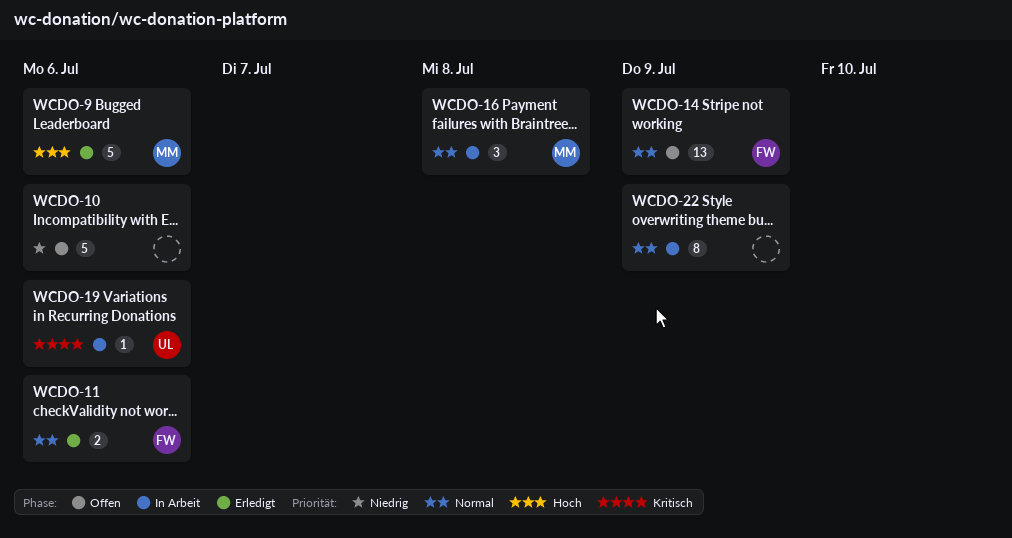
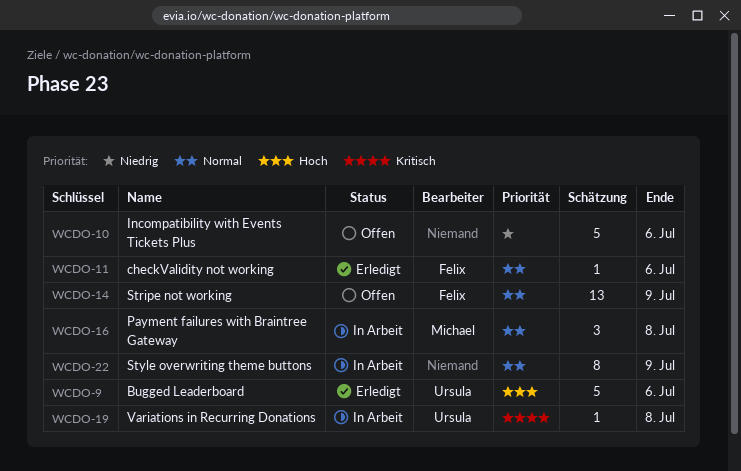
WCDO-9, owner: Michael -> Ursula
WCDO-11, estimate: 2 -> 1
WCDO-19, due: Jul 6 -> Jul 8

